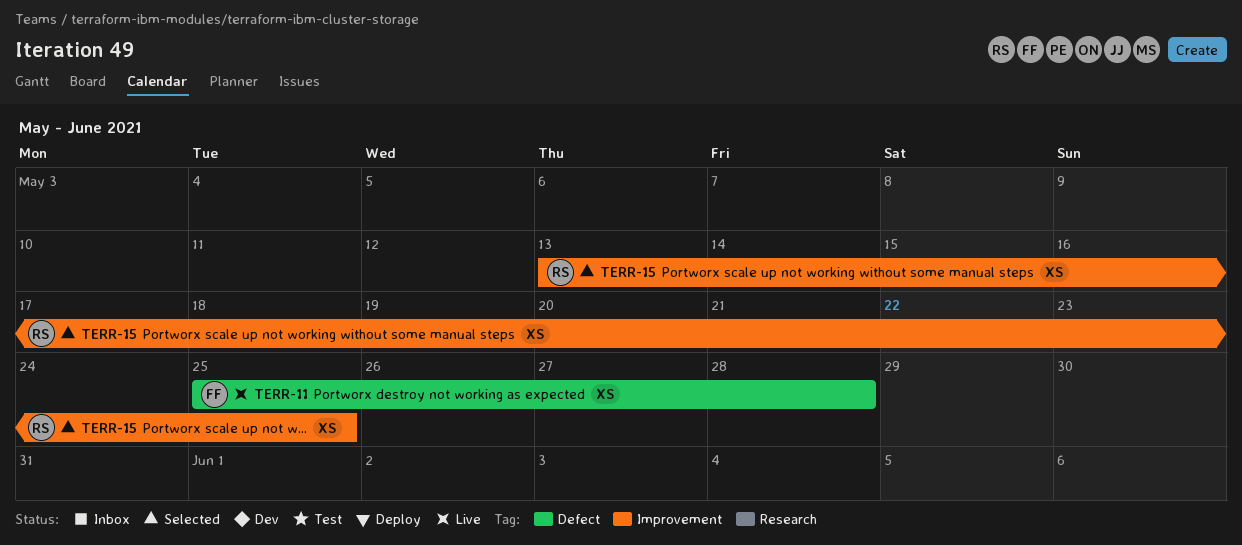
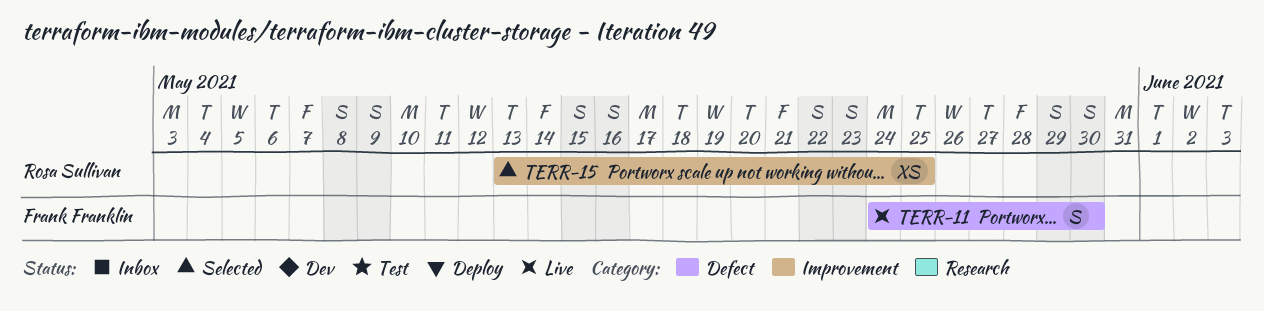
TERR-11, estimate: XS -> S
TERR-11, start: May 25 -> May 24
TERR-11, due: May 28 -> May 30

